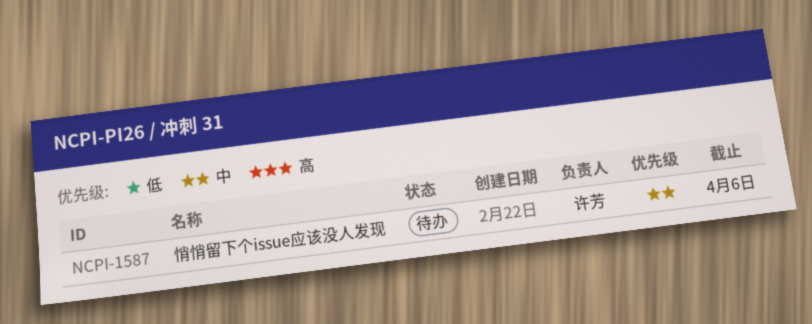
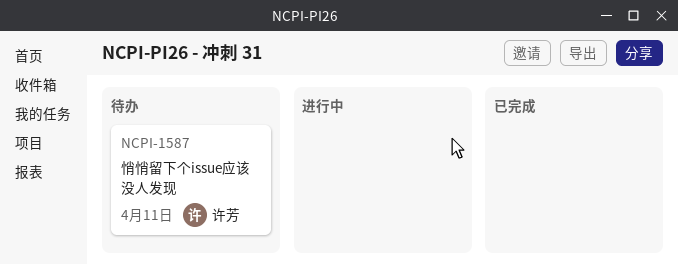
NCPI-1587, due: Apr 6 -> Apr 11

